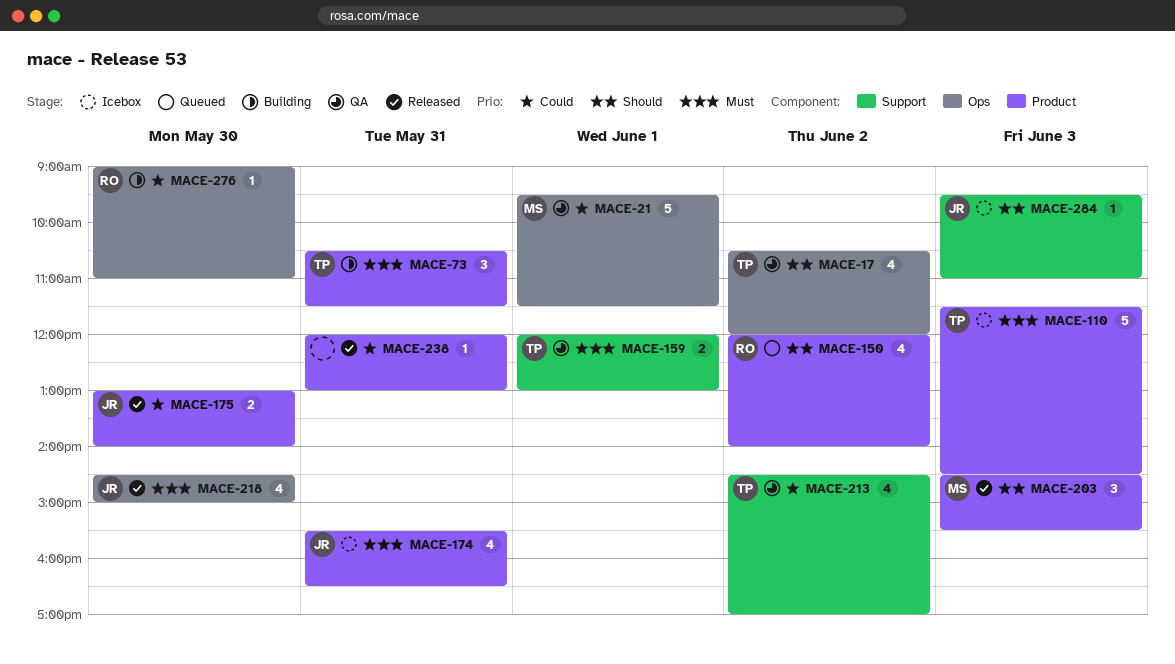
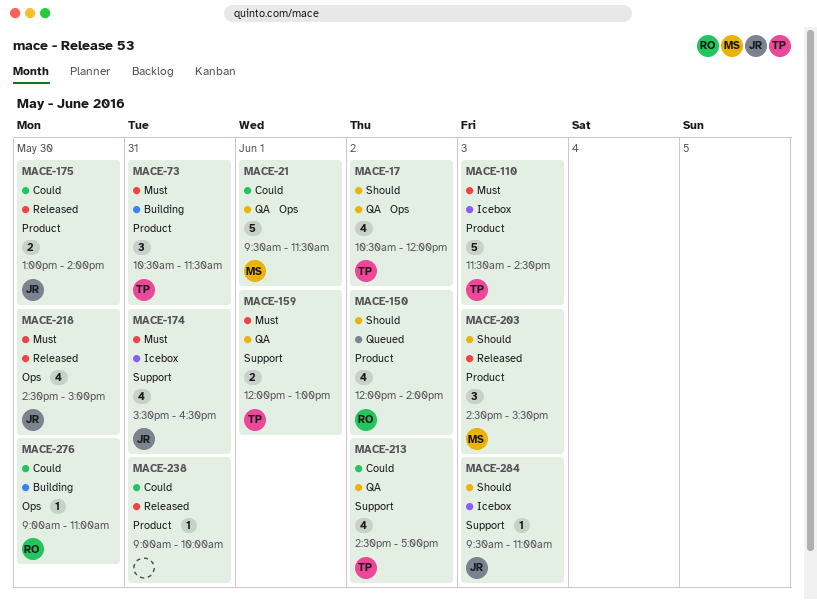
MACE-174, label: Product -> Support
MACE-238, begins: 12:00 -> 09:00
MACE-238, ends: 13:00 -> 10:00

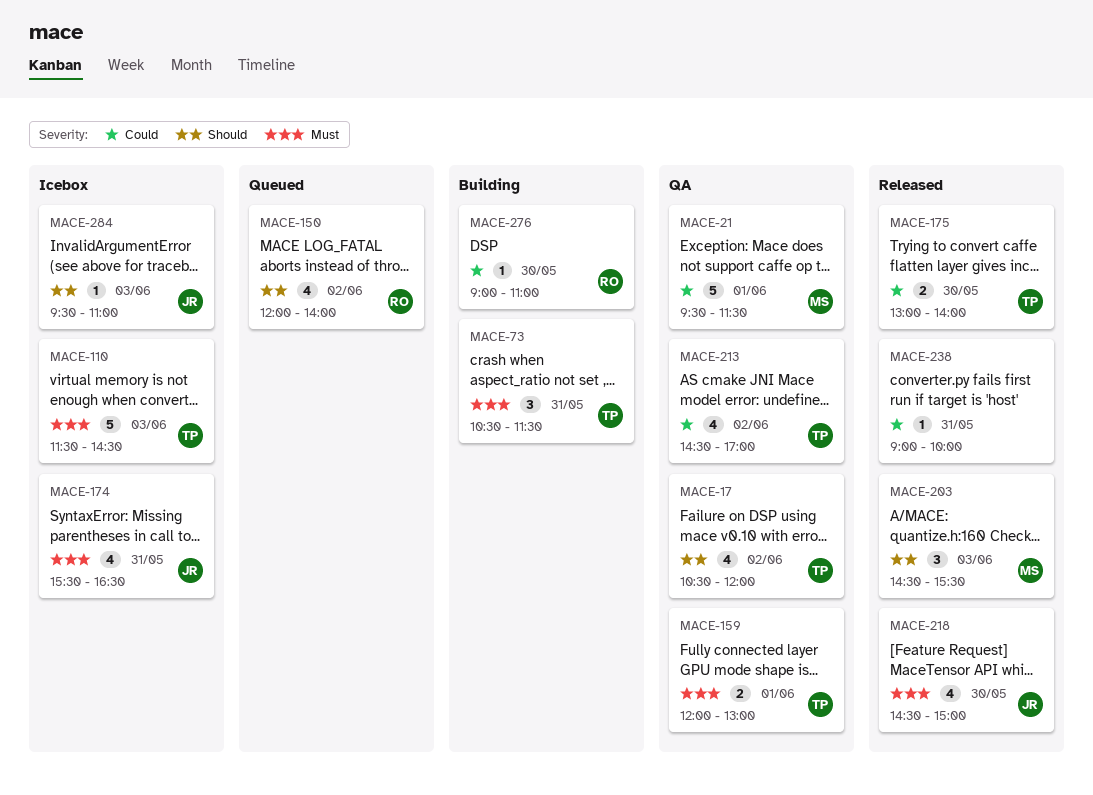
MACE-175, owner: JR -> TP

